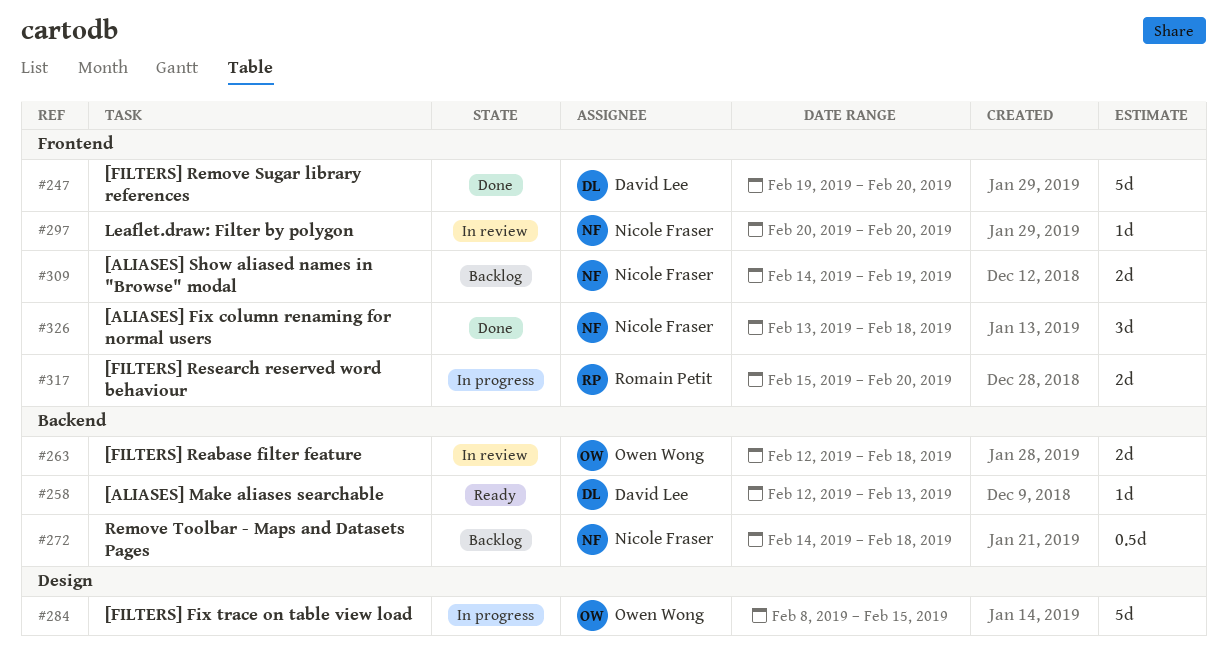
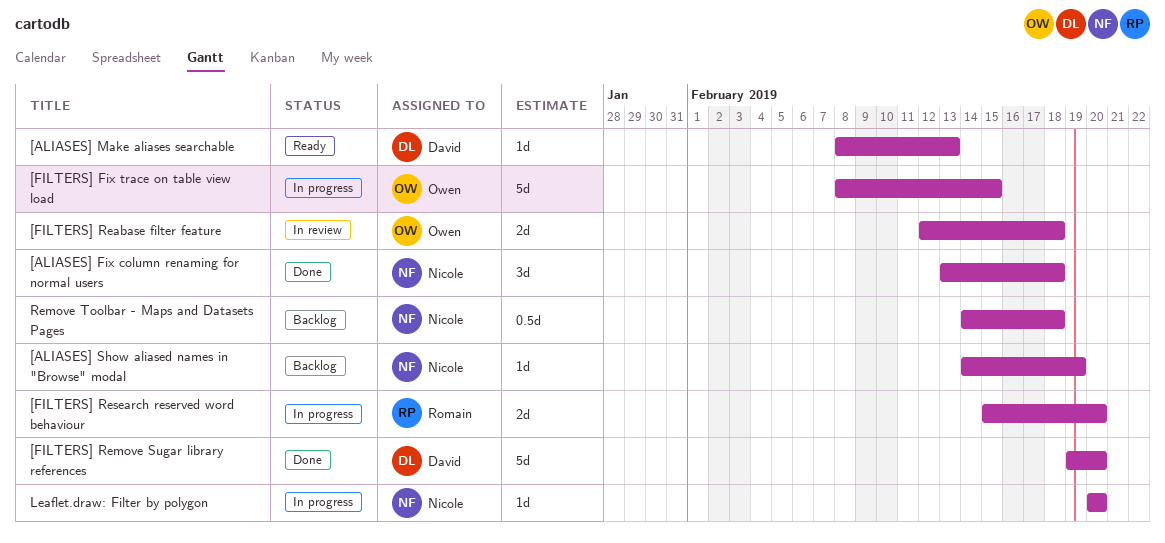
[ALIASES] Make aliases searchable, start: Feb 12 -> Feb 8
[ALIASES] Show aliased names in "Browse" modal, estimate: 2d -> 1d
Leaflet.draw: Filter by polygon, status: In review -> In progress

